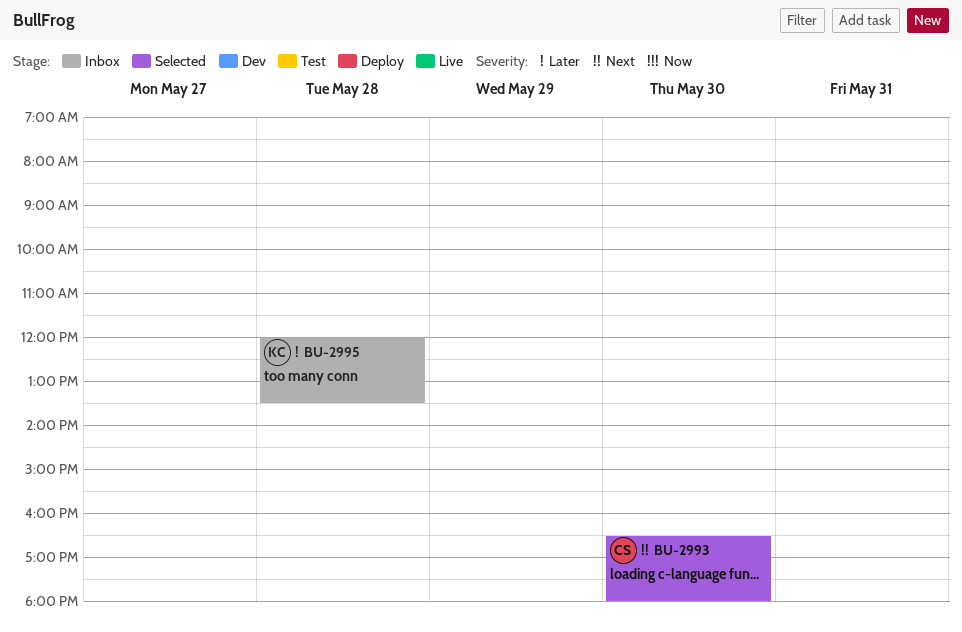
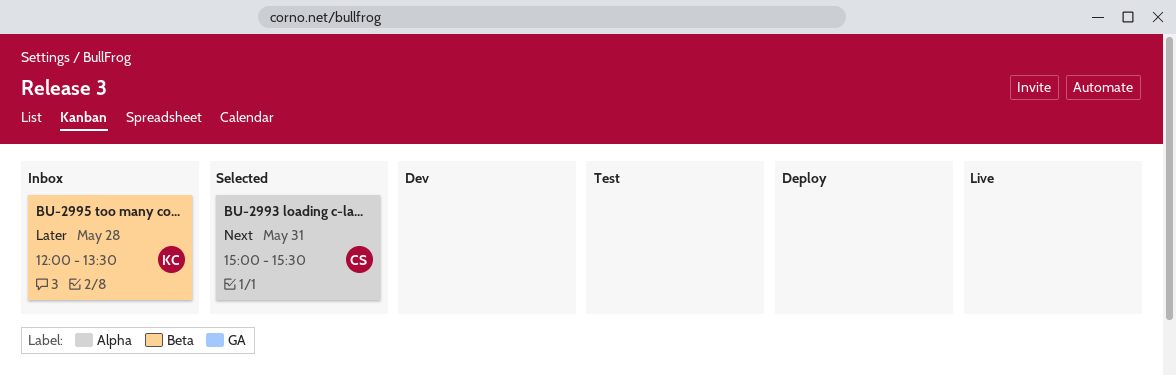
BU-2993, day: May 30 -> May 31
BU-2993, begins: 16:30 -> 15:00
BU-2993, ends: 18:00 -> 15:30

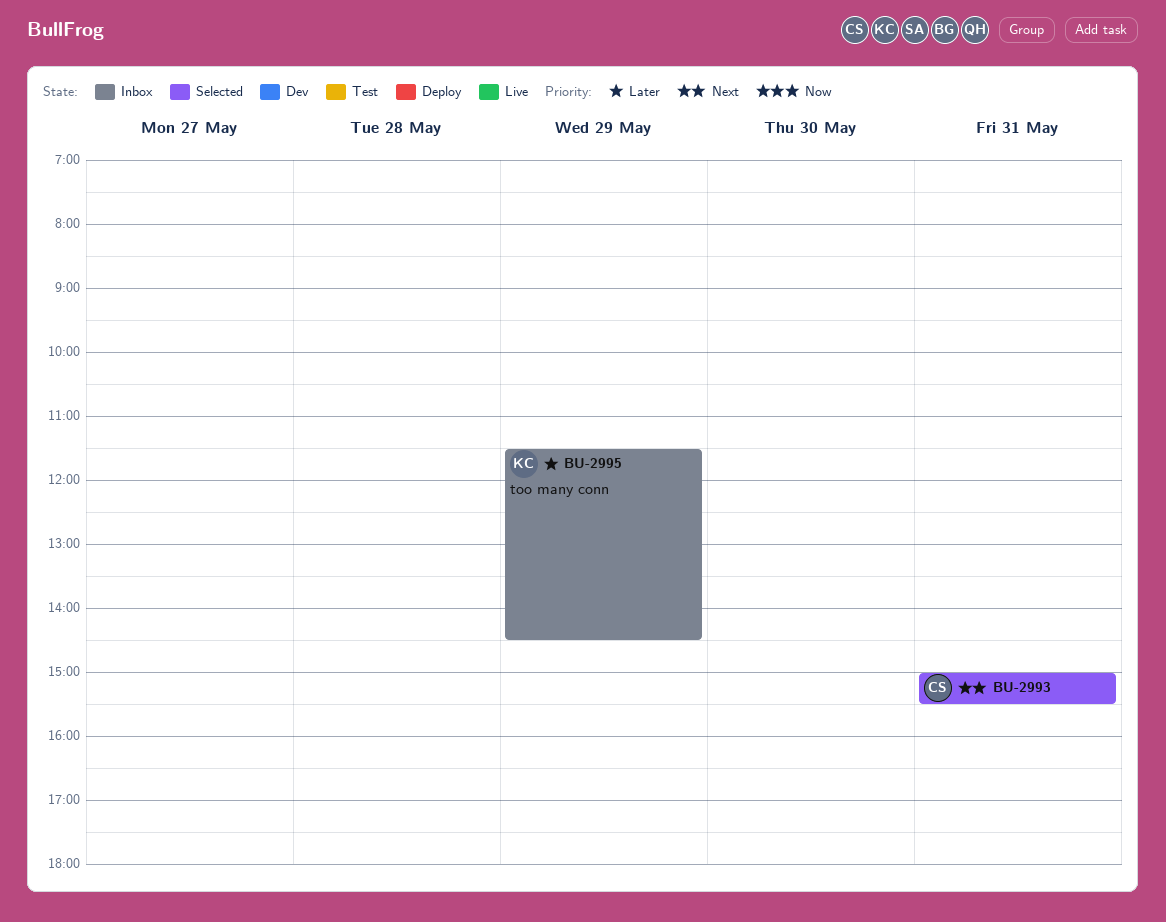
BU-2995, day: May 28 -> May 29
BU-2995, begins: 12:00 -> 11:30
BU-2995, ends: 13:30 -> 14:30

